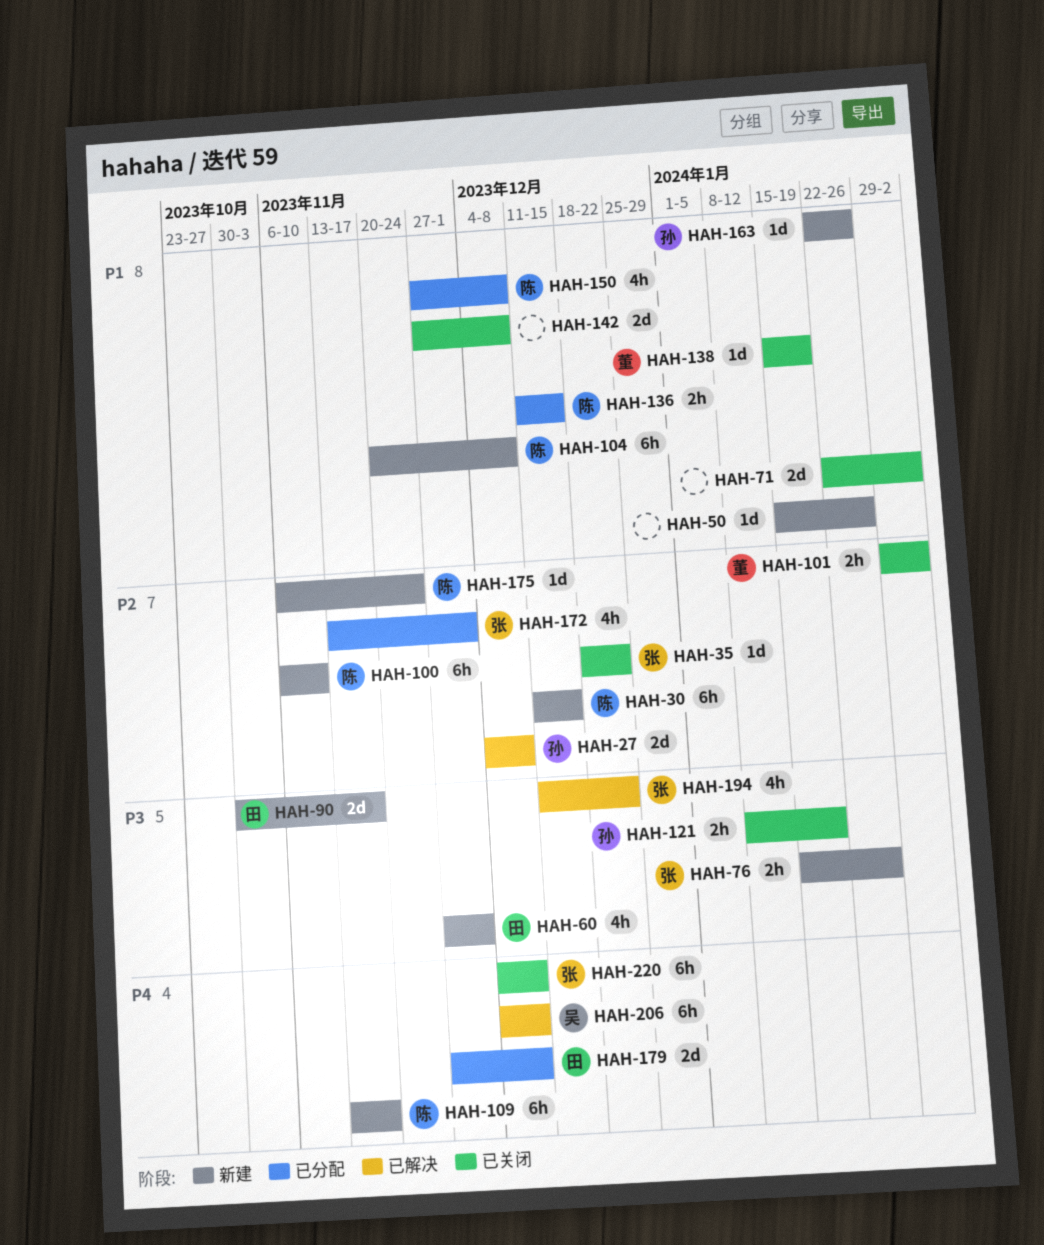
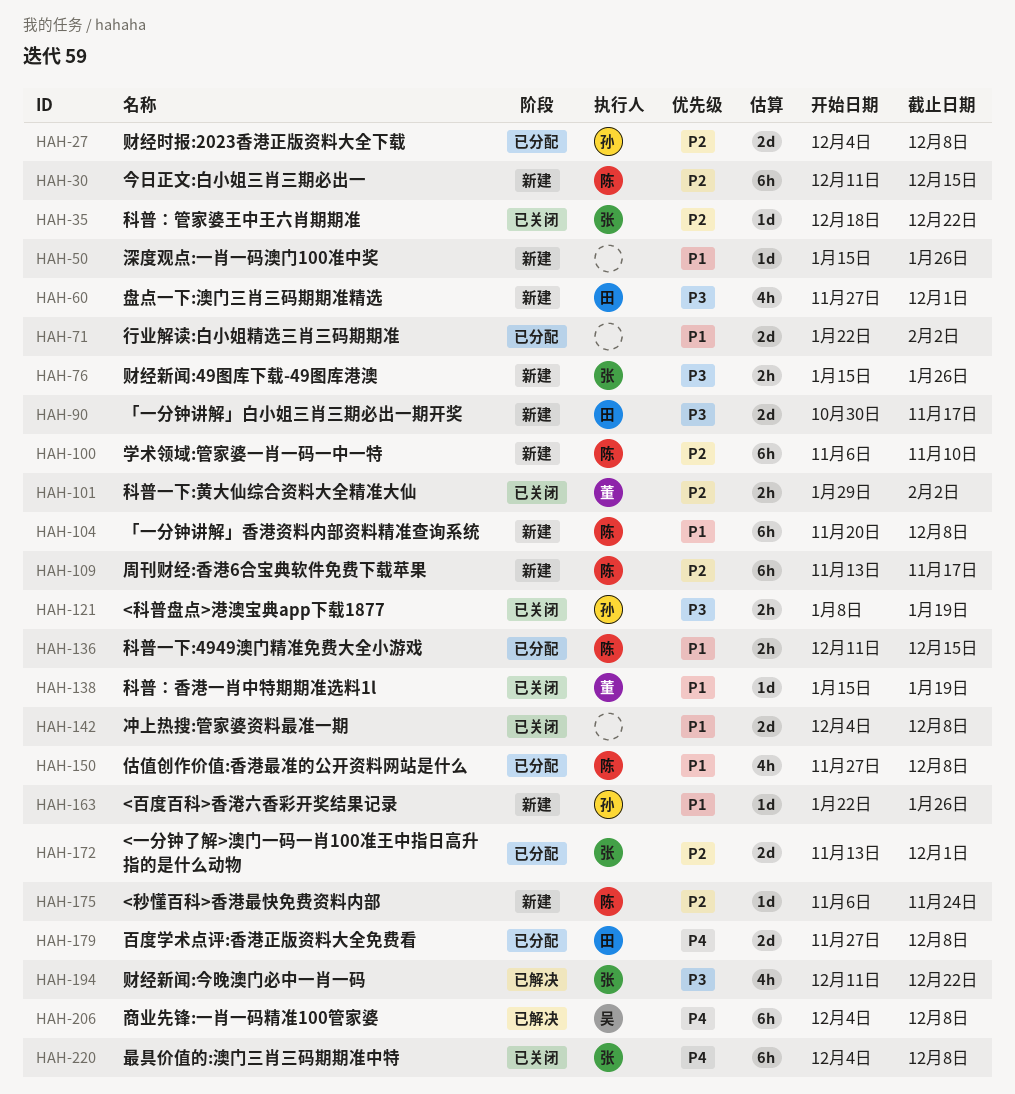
HAH-27, status: 已解决 -> 已分配
HAH-71, status: 已关闭 -> 已分配
HAH-109, priority: P4 -> P2
HAH-142, start: Nov 27 -> Dec 4
HAH-172, estimate: 4h -> 2d

